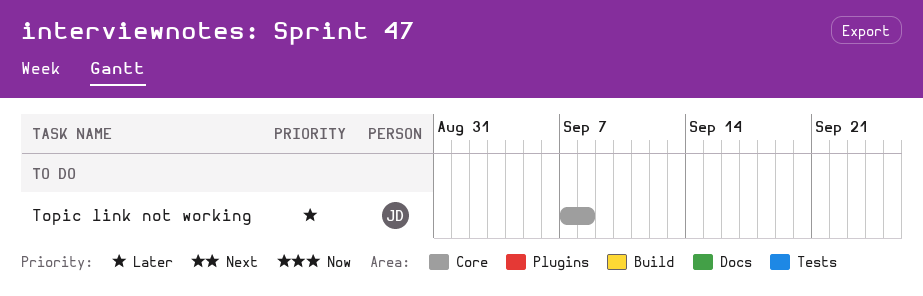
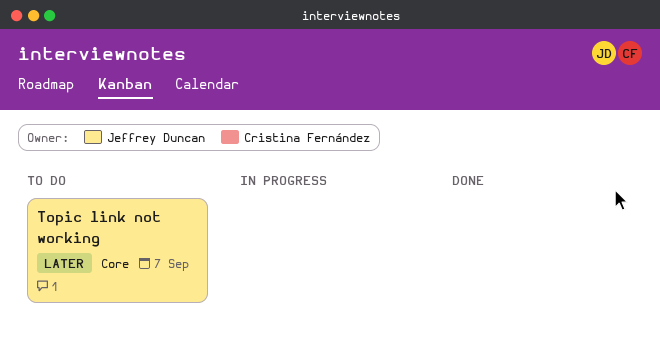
Topic link not working, due: Sep 8 -> Sep 7

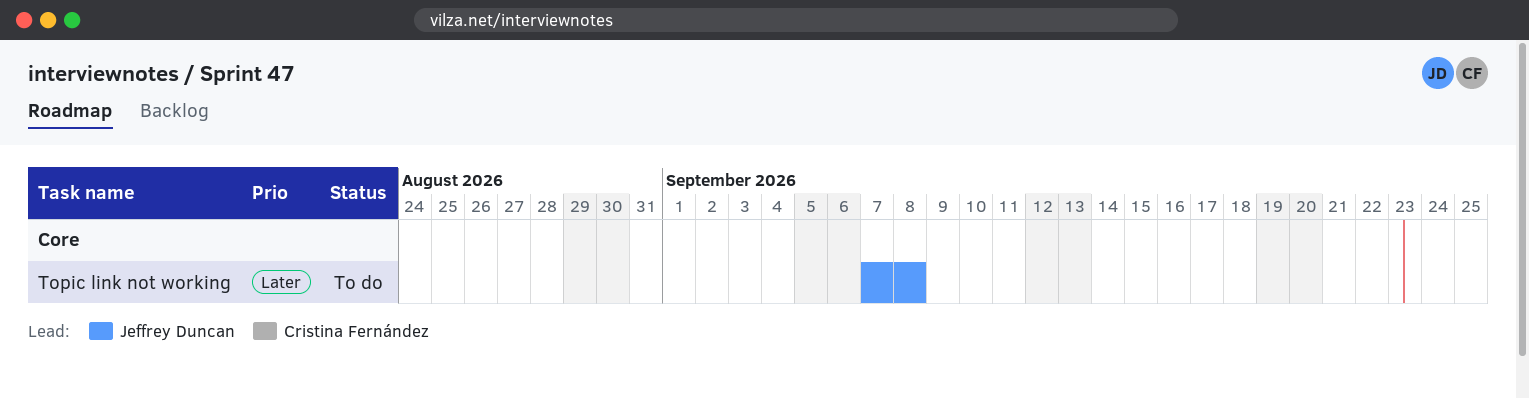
Topic link not working, due: Sep 7 -> Sep 8

